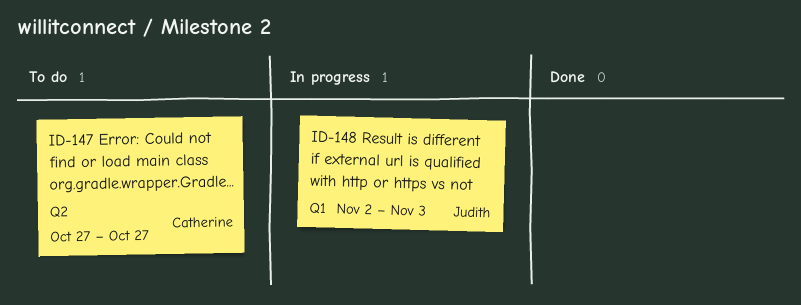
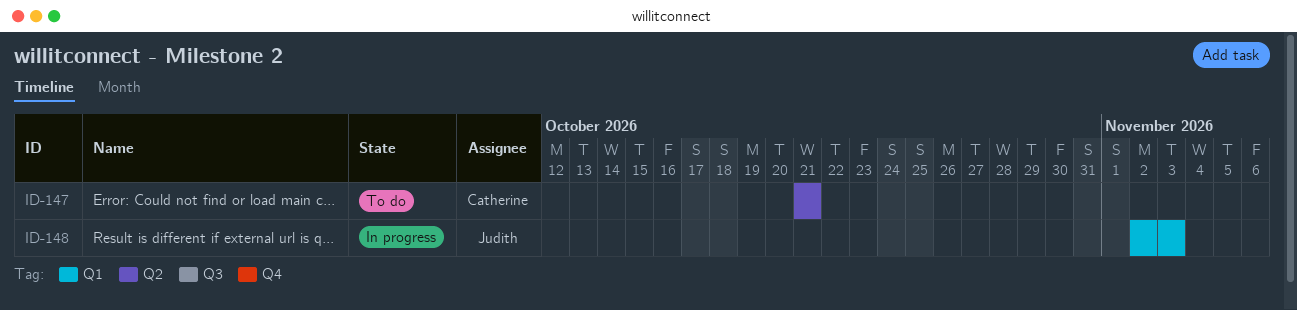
ID-147, start: Oct 27 -> Oct 21
ID-147, due: Oct 27 -> Oct 21

